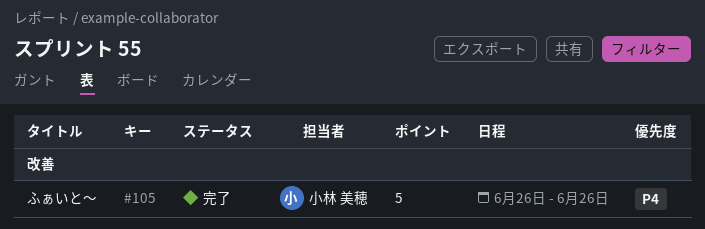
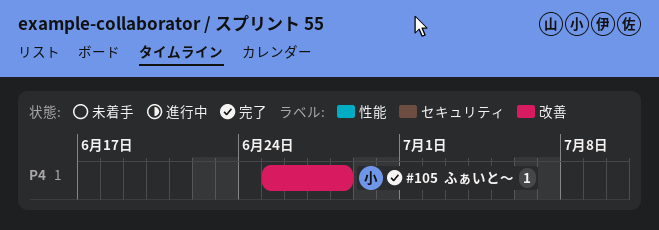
#105, estimate: 5 -> 1
#105, start: Jun 26 -> Jun 25
#105, due: Jun 26 -> Jun 28

